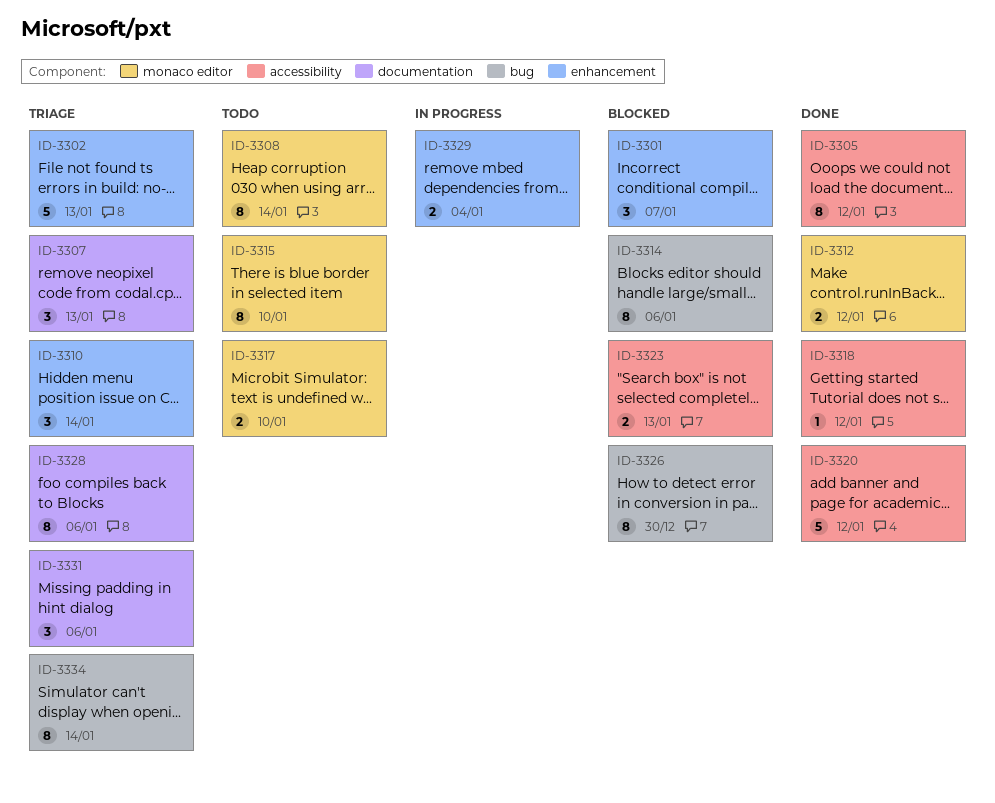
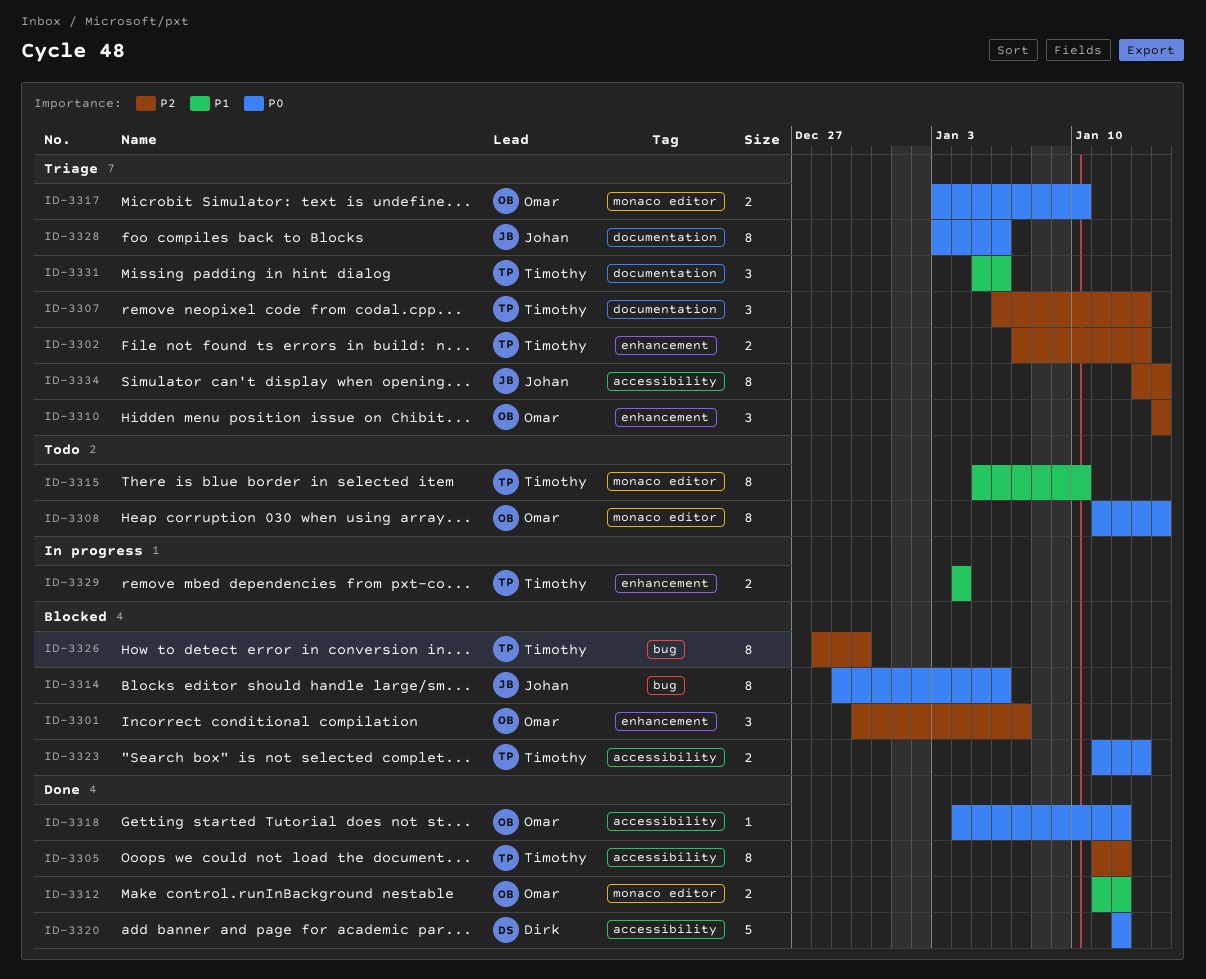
ID-3302, estimate: 5 -> 2
ID-3317, status: Todo -> Triage
ID-3334, label: bug -> accessibility

